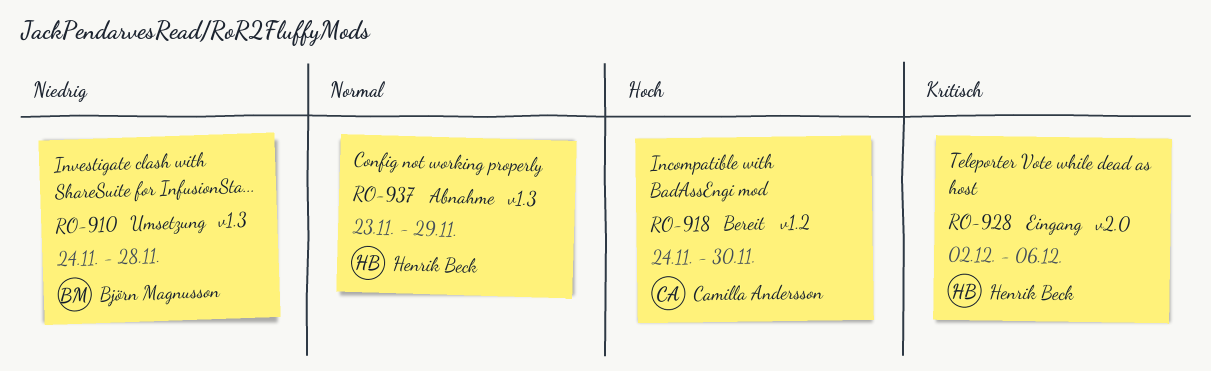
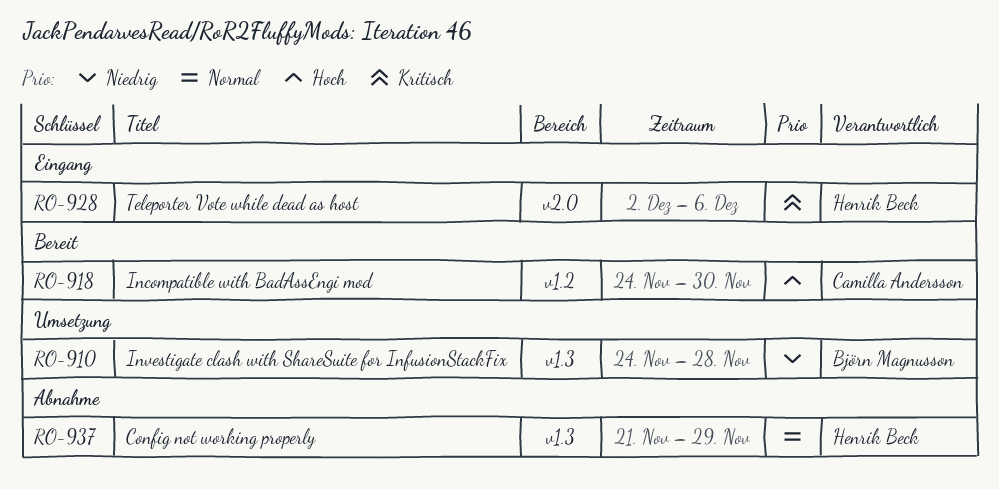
RO-937, start: Nov 23 -> Nov 21

